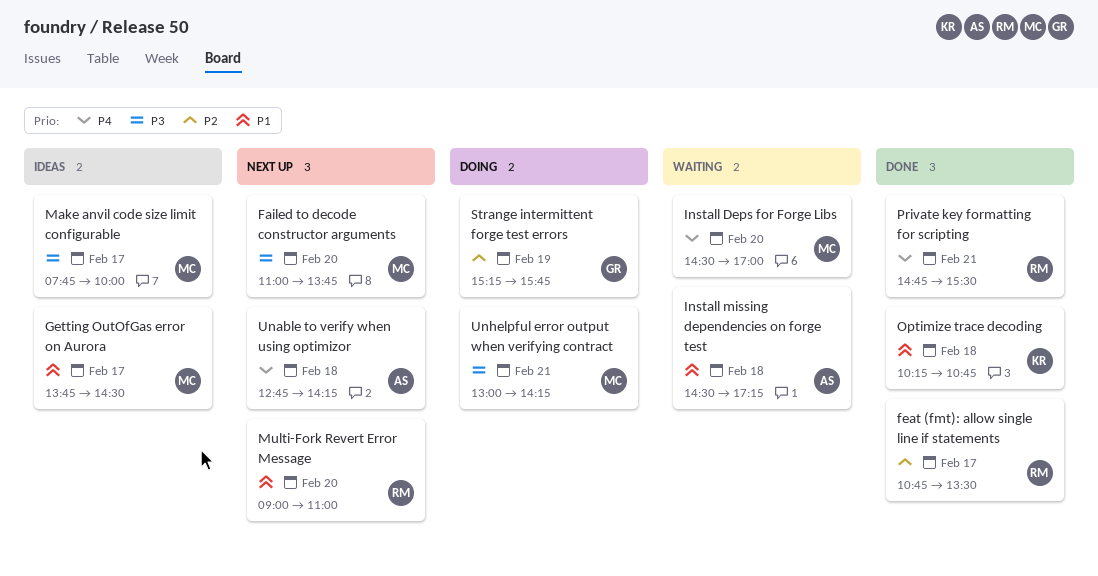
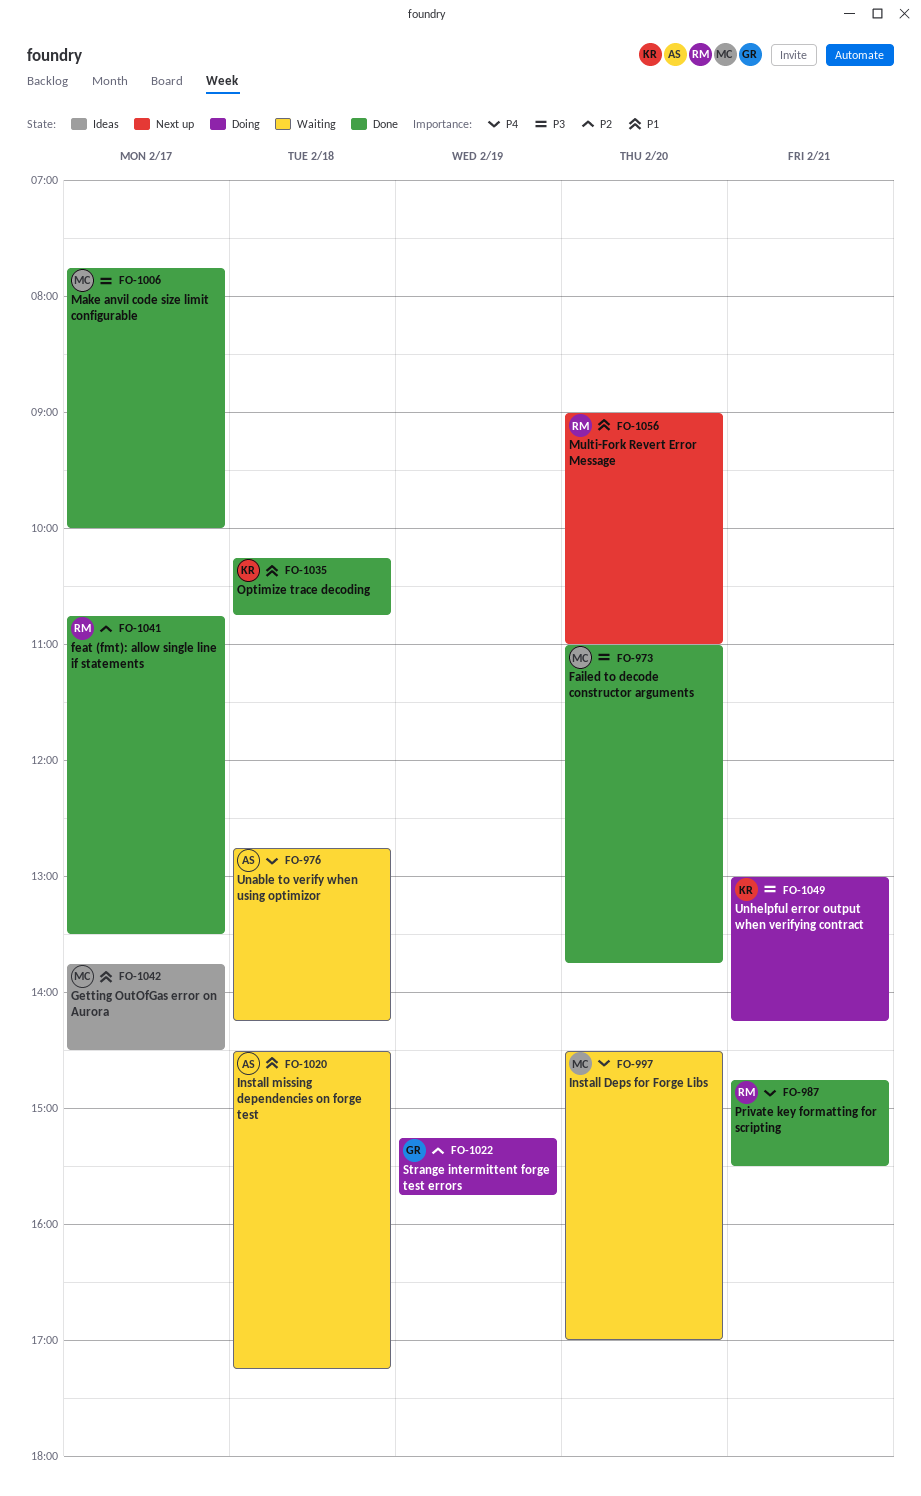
Failed to decode constructor arguments, status: Next up -> Done
Make anvil code size limit configurable, status: Ideas -> Done
Unable to verify when using optimizor, status: Next up -> Waiting
Unhelpful error output when verifying contract, owner: MC -> KR

